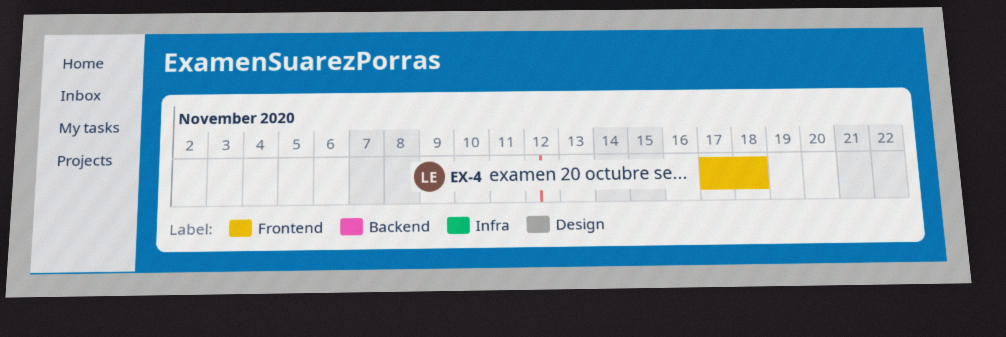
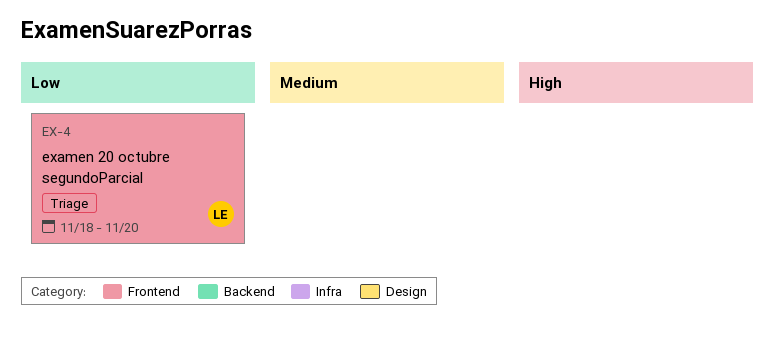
EX-4, start: Nov 17 -> Nov 18
EX-4, due: Nov 18 -> Nov 20

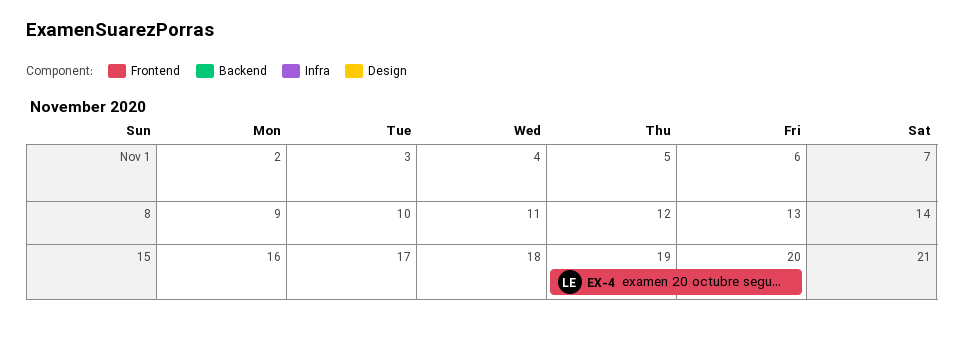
EX-4, start: Nov 18 -> Nov 19

